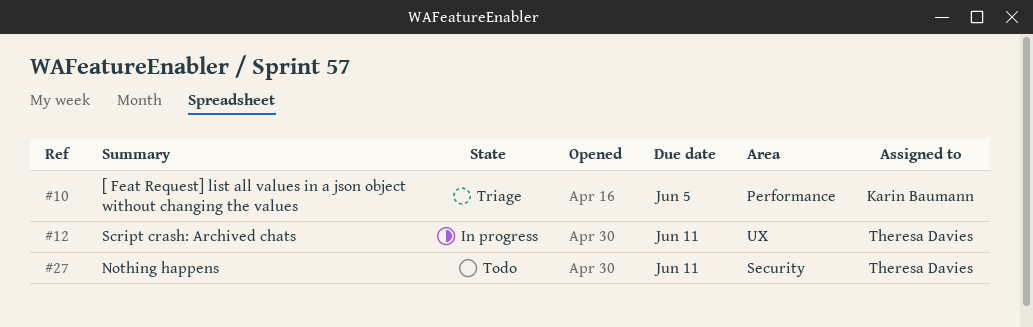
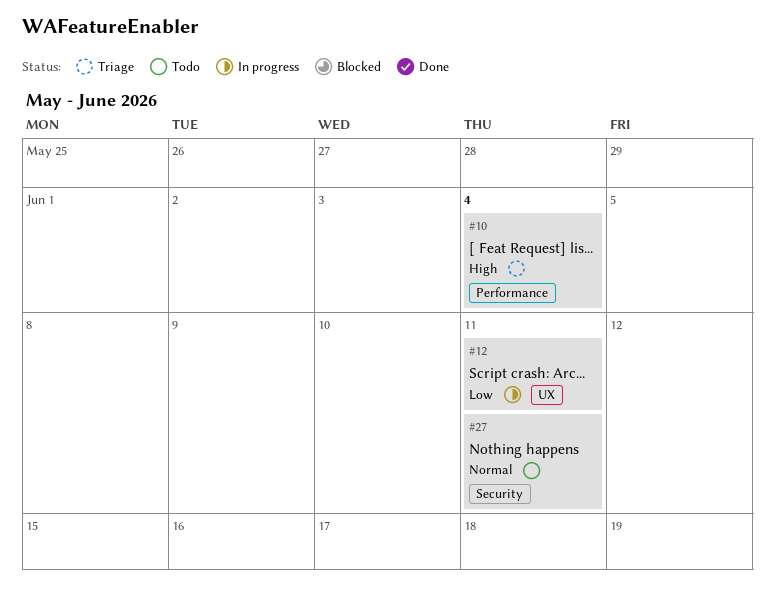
#10, due: Jun 5 -> Jun 4

